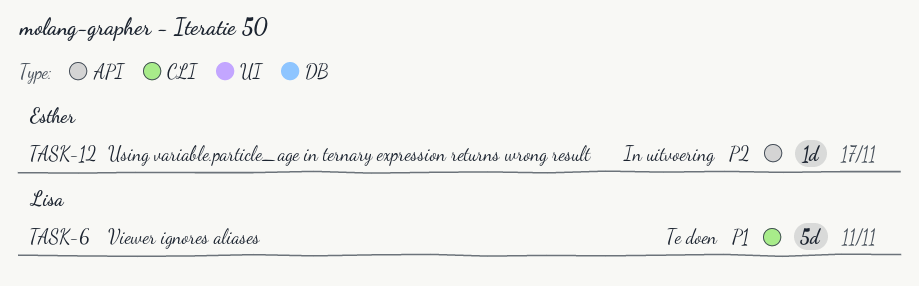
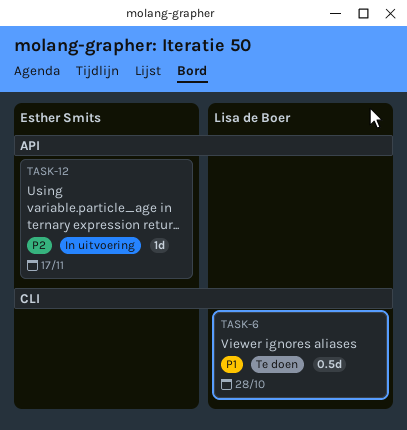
TASK-6, estimate: 5d -> 0.5d
TASK-6, due: Nov 11 -> Oct 28

